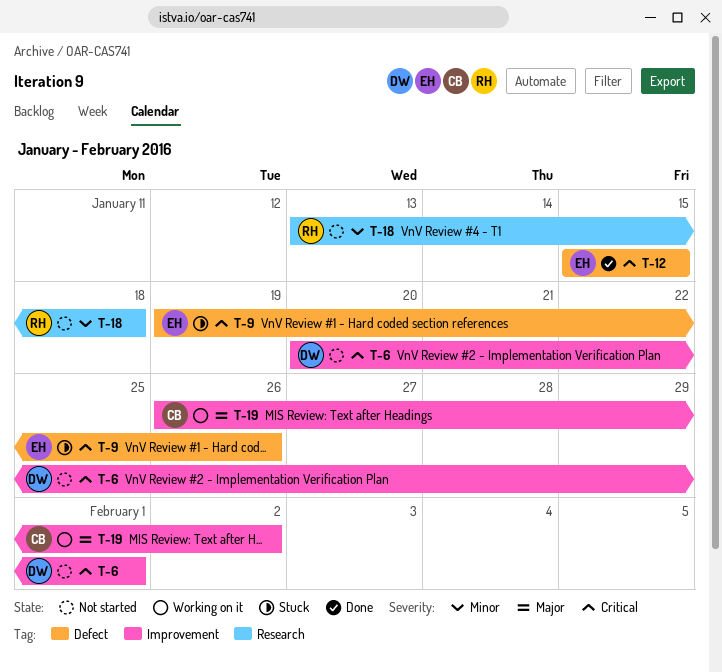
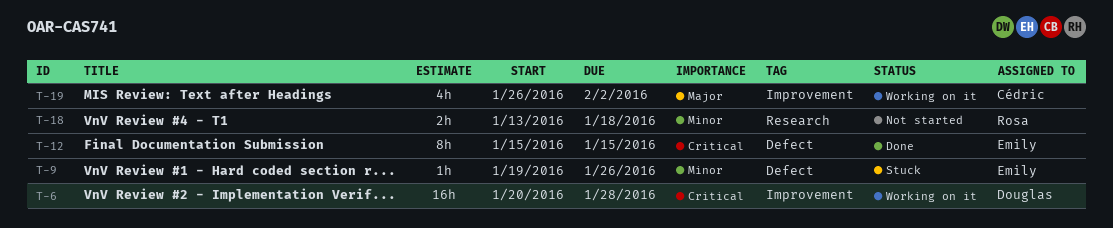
T-6, status: Not started -> Working on it
T-6, due: Feb 1 -> Jan 28
T-9, priority: Critical -> Minor

